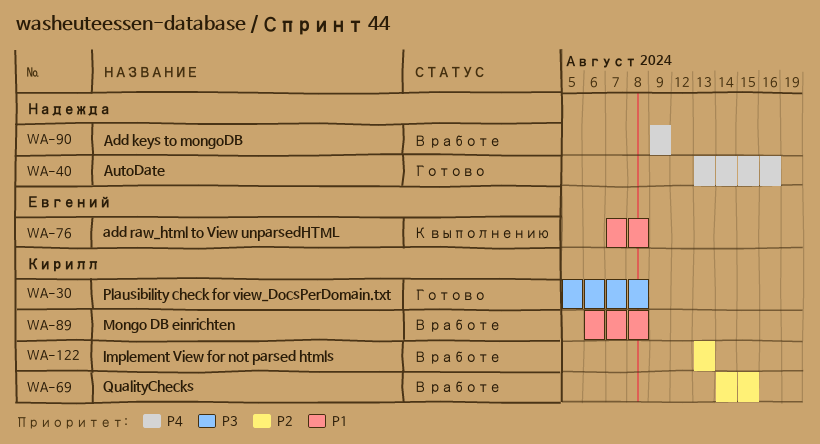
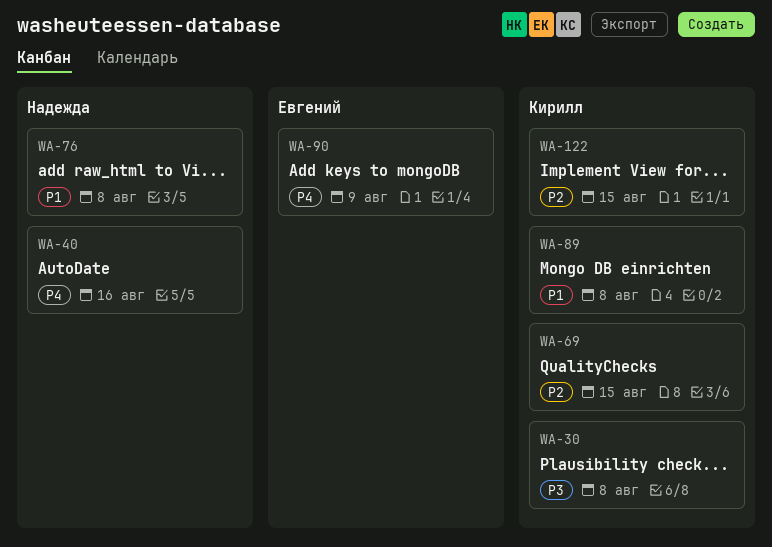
WA-76, owner: Евгений -> Надежда
WA-90, owner: Надежда -> Евгений
WA-122, due: Aug 13 -> Aug 15

